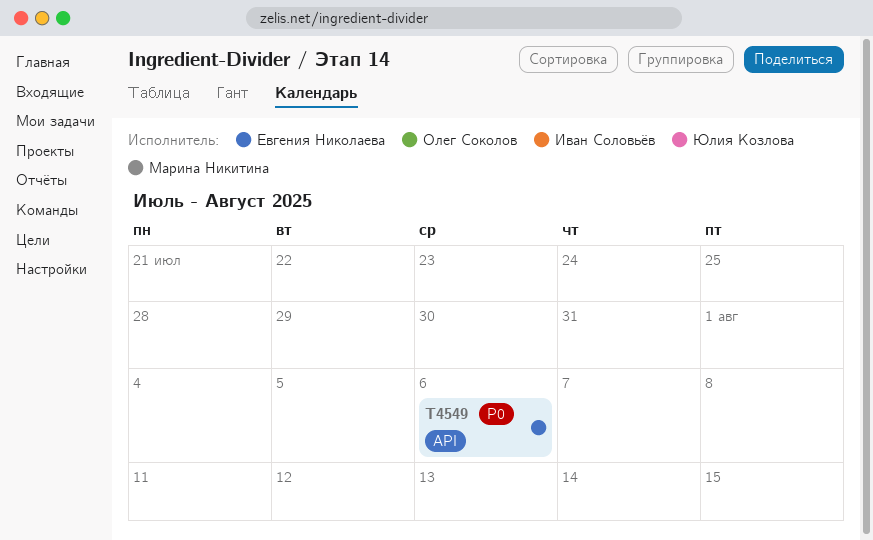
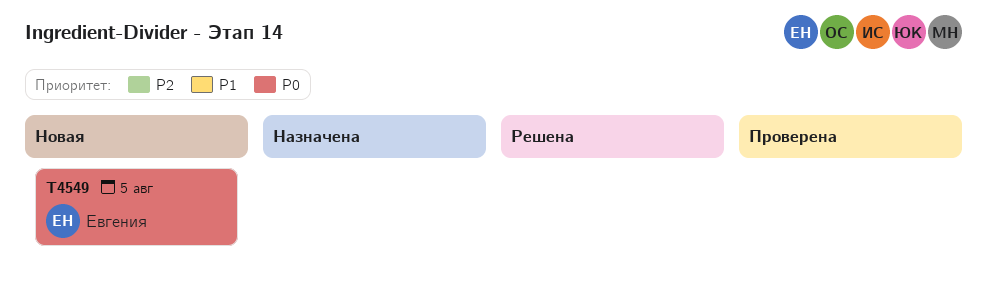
T4549, due: Aug 6 -> Aug 5

